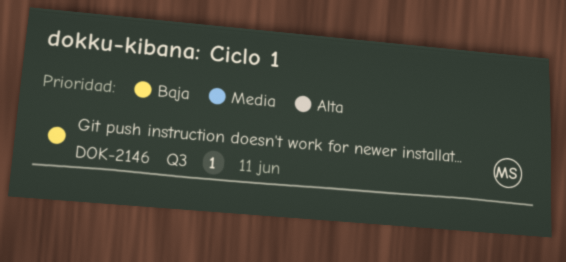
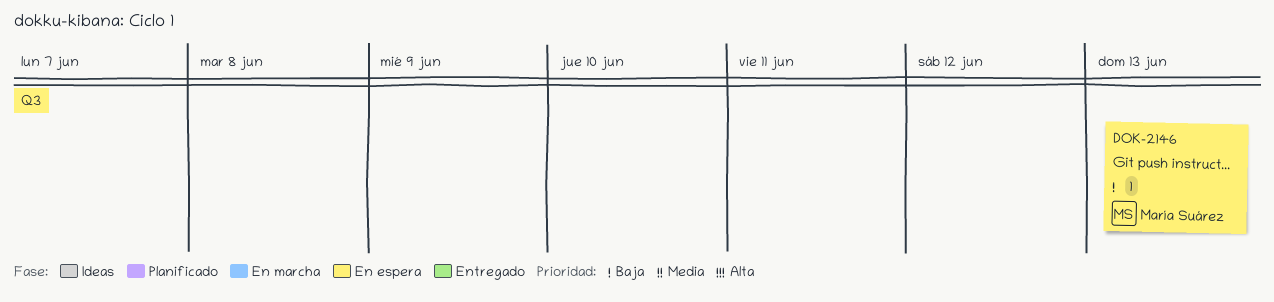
DOK-2146, due: Jun 11 -> Jun 13

